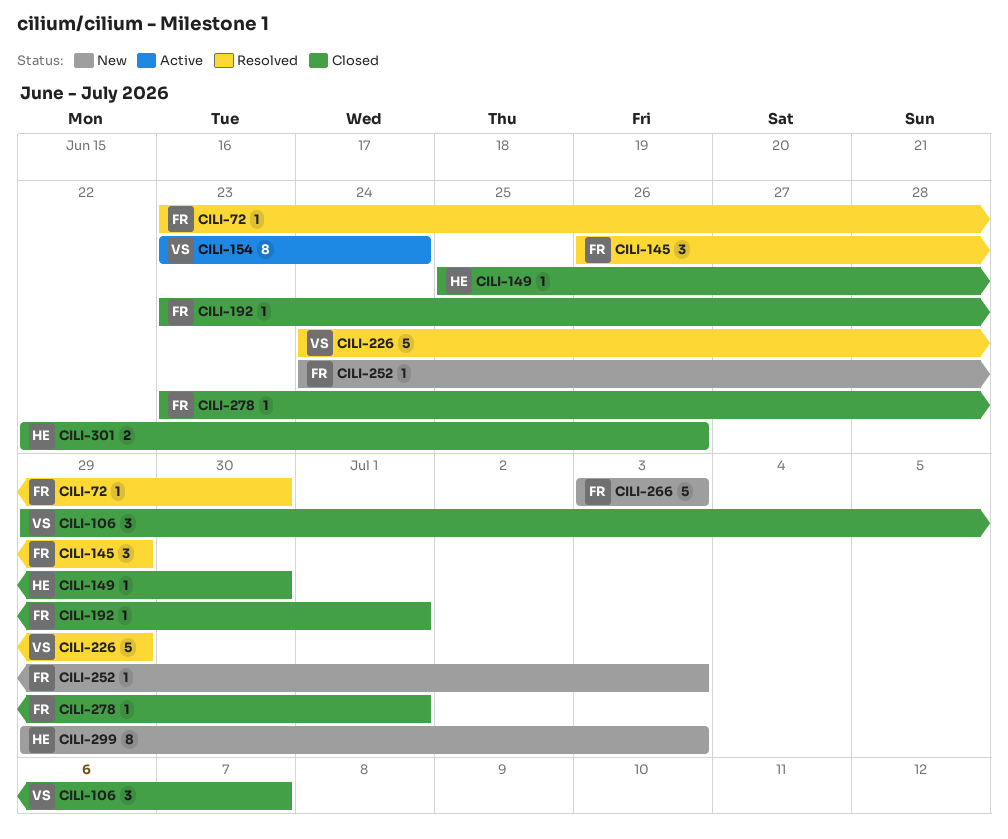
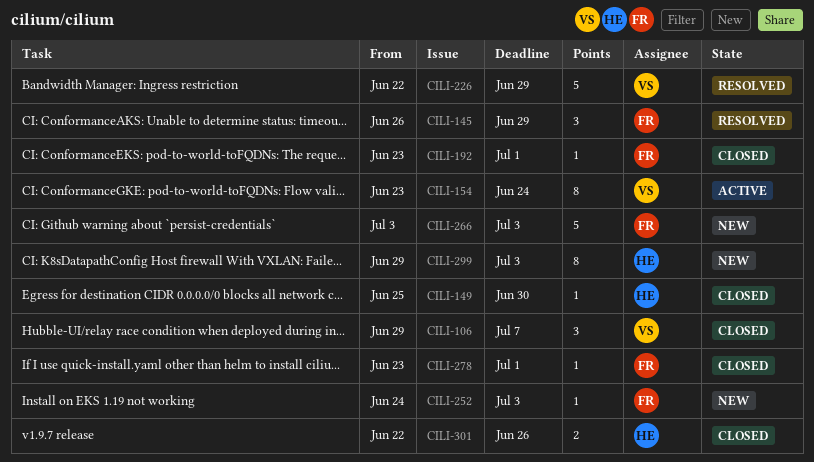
CILI-72: present -> none
CILI-226, start: Jun 24 -> Jun 22

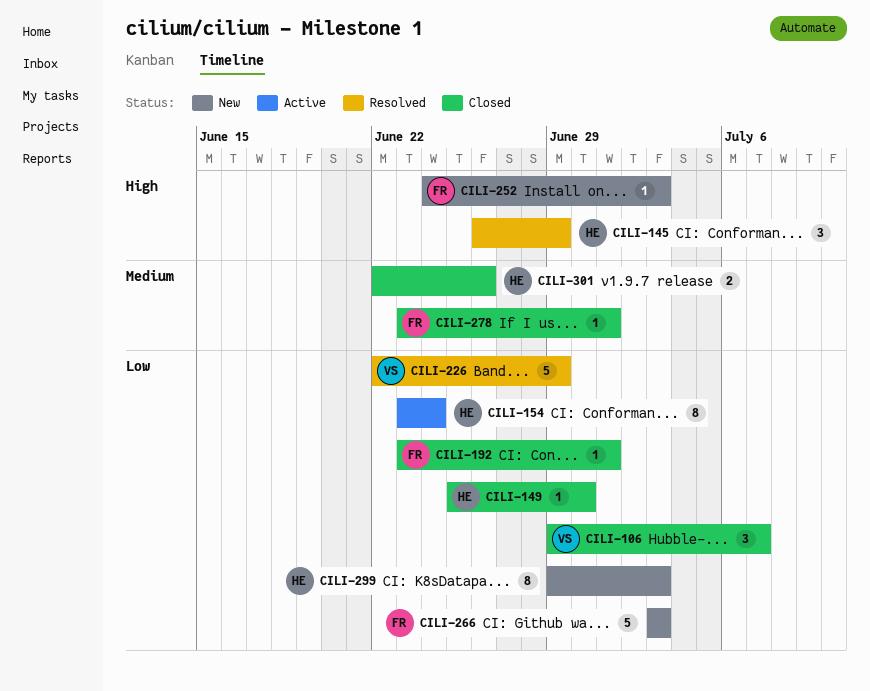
CILI-145, owner: FR -> HE
CILI-154, owner: VS -> HE

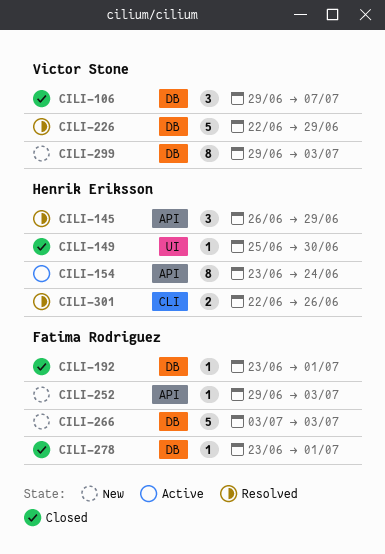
CILI-252, start: Jun 24 -> Jun 29
CILI-299, owner: Henrik Eriksson -> Victor Stone
CILI-301, status: Closed -> Resolved

